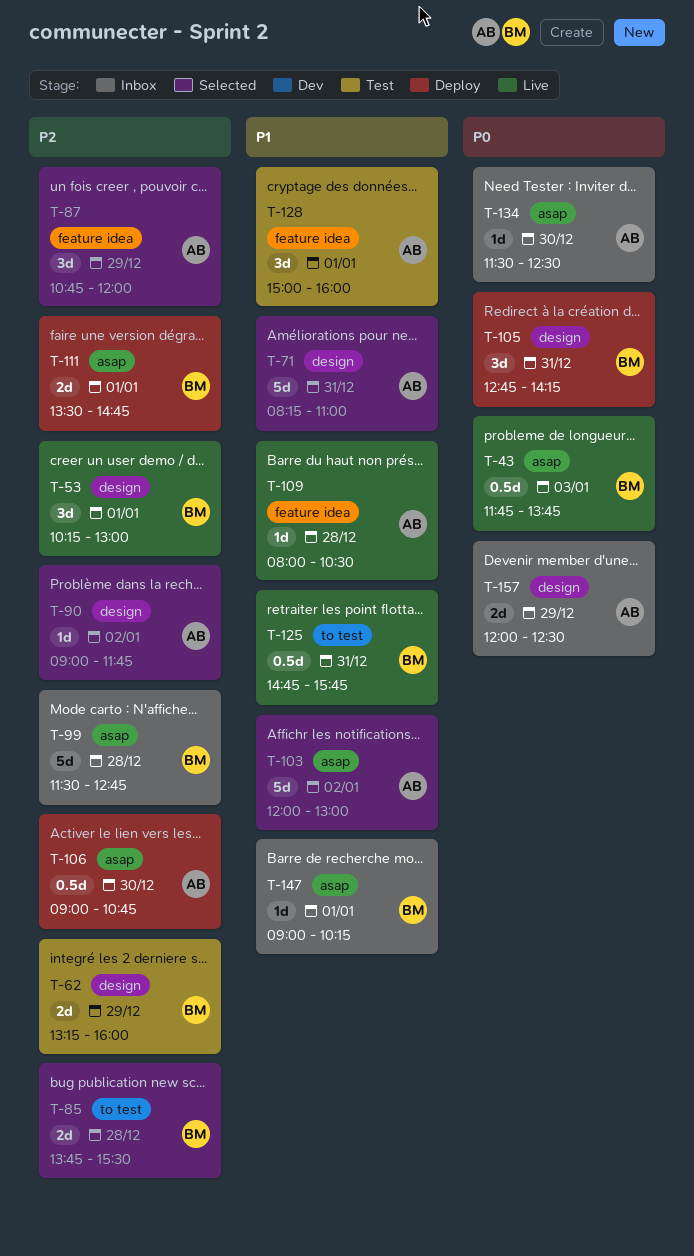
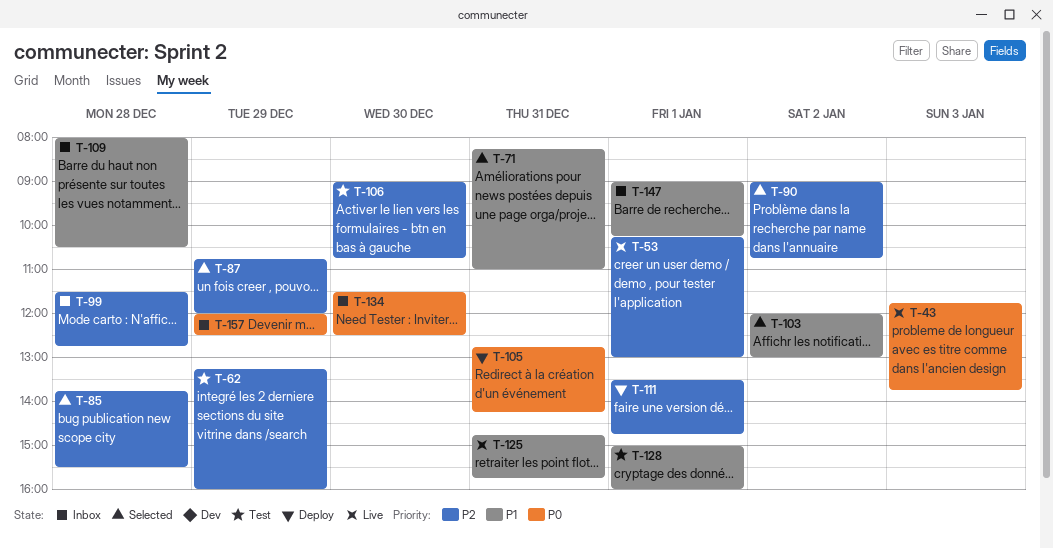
T-90, ends: 11:45 -> 10:45
T-106, status: Deploy -> Test
T-109, status: Live -> Inbox

